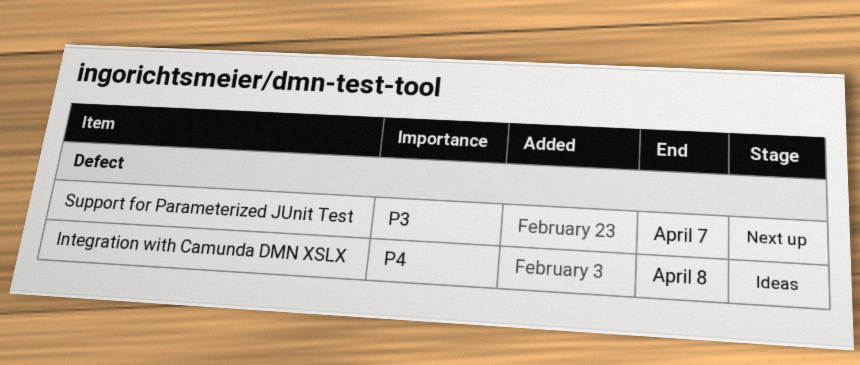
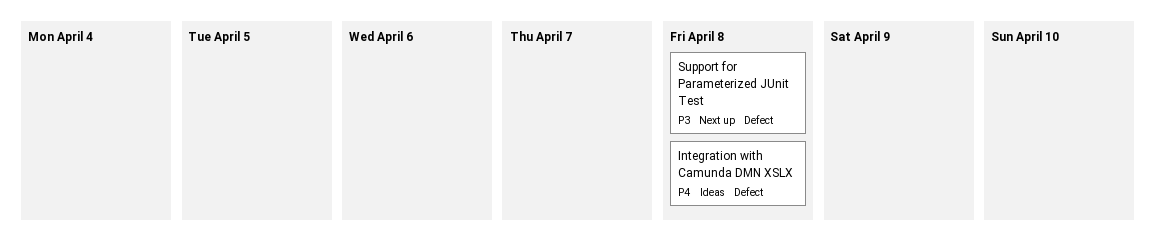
Support for Parameterized JUnit Test, due: Apr 7 -> Apr 8

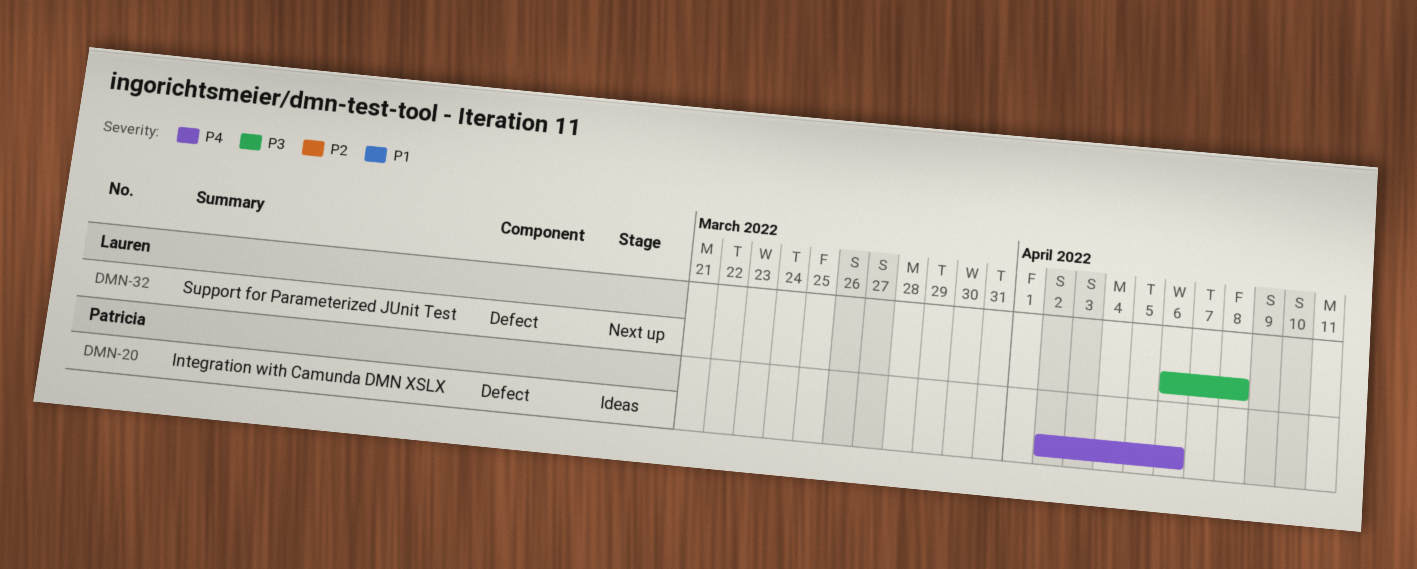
Integration with Camunda DMN XSLX, due: Apr 8 -> Apr 6

